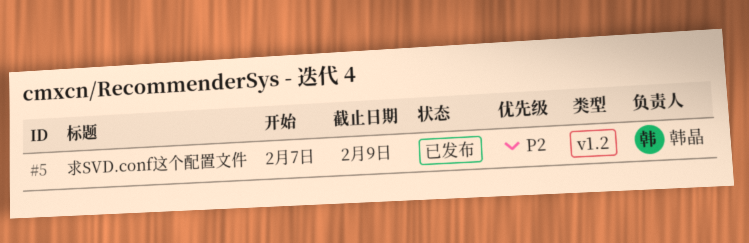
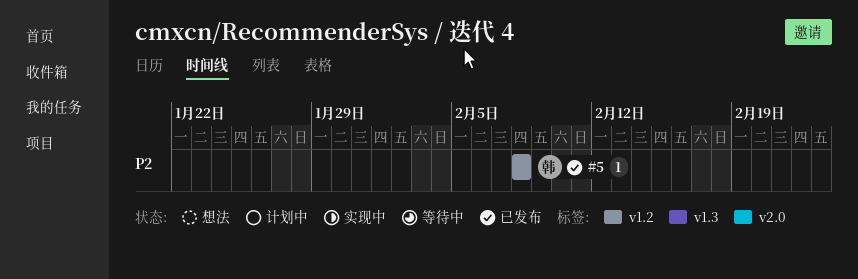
#5, start: Feb 7 -> Feb 8
#5, due: Feb 9 -> Feb 8

